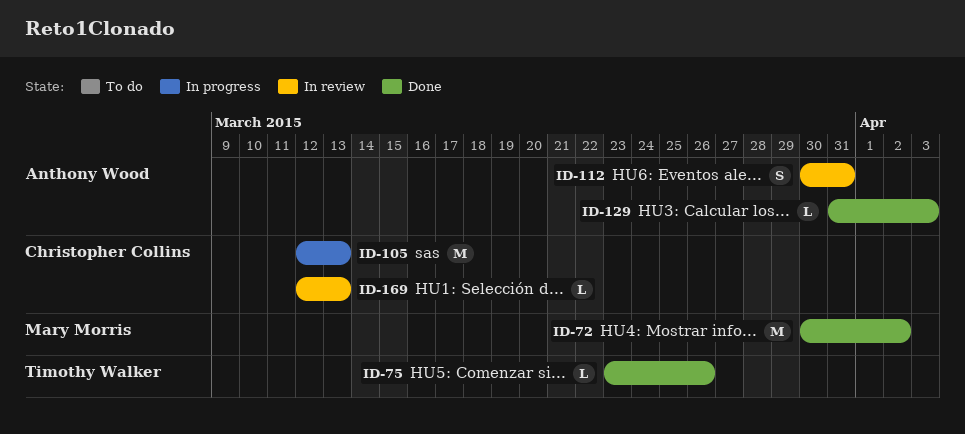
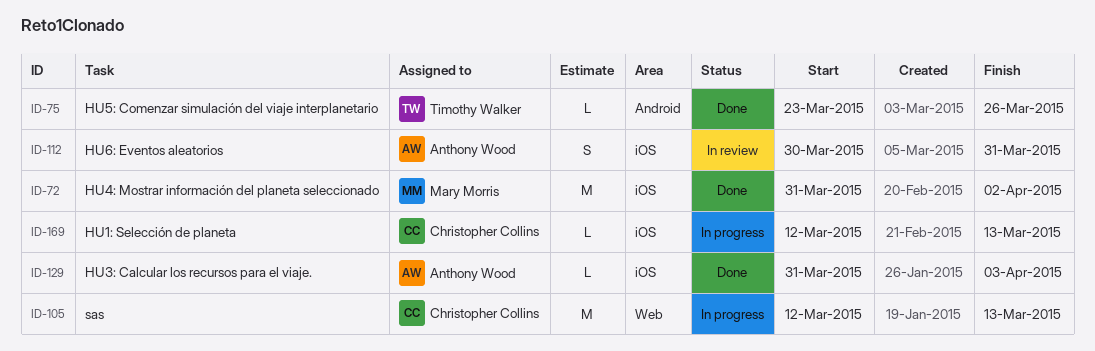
ID-72, start: Mar 30 -> Mar 31
ID-169, status: In review -> In progress

